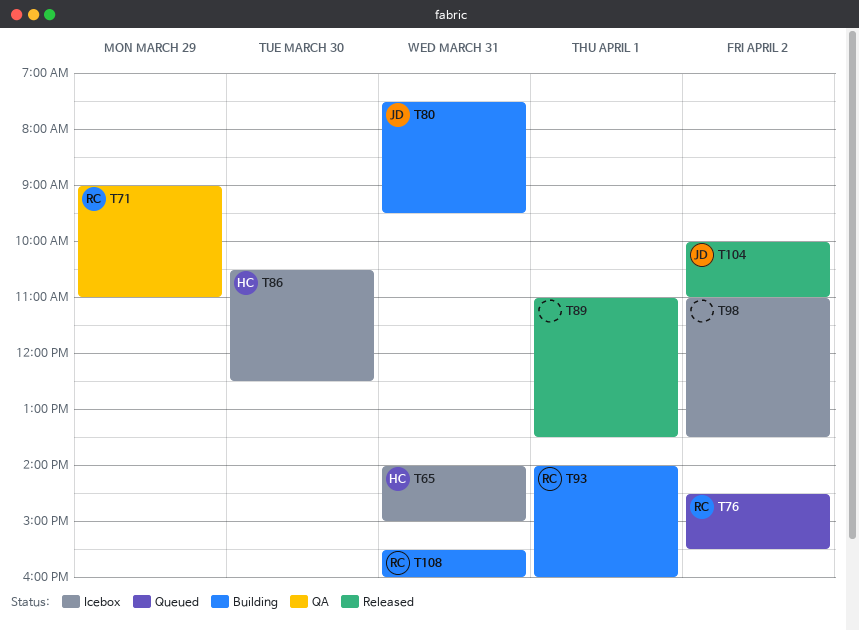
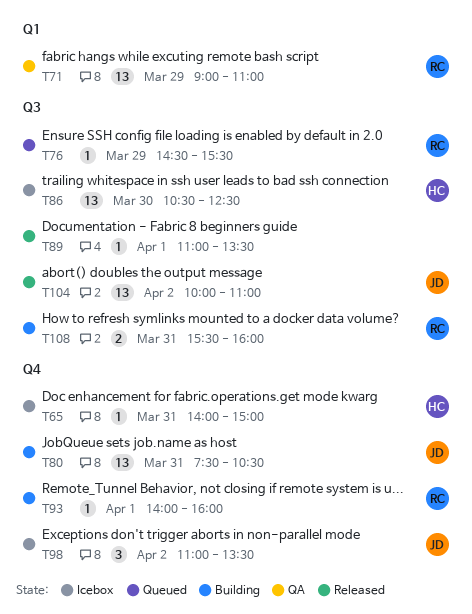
T76, day: Apr 2 -> Mar 29
T80, ends: 09:30 -> 10:30
T98, owner: none -> JD

